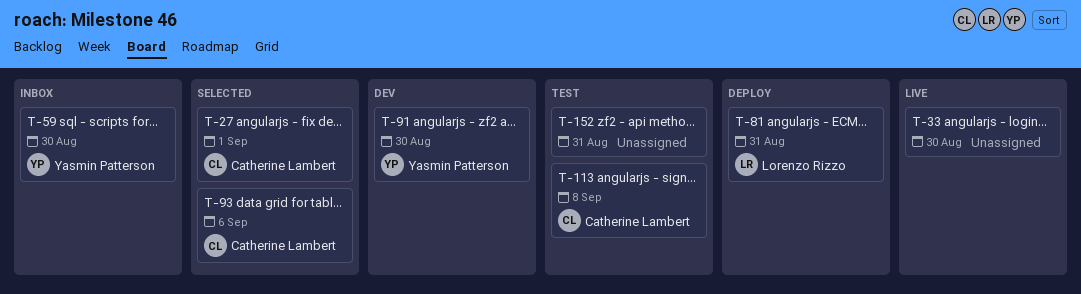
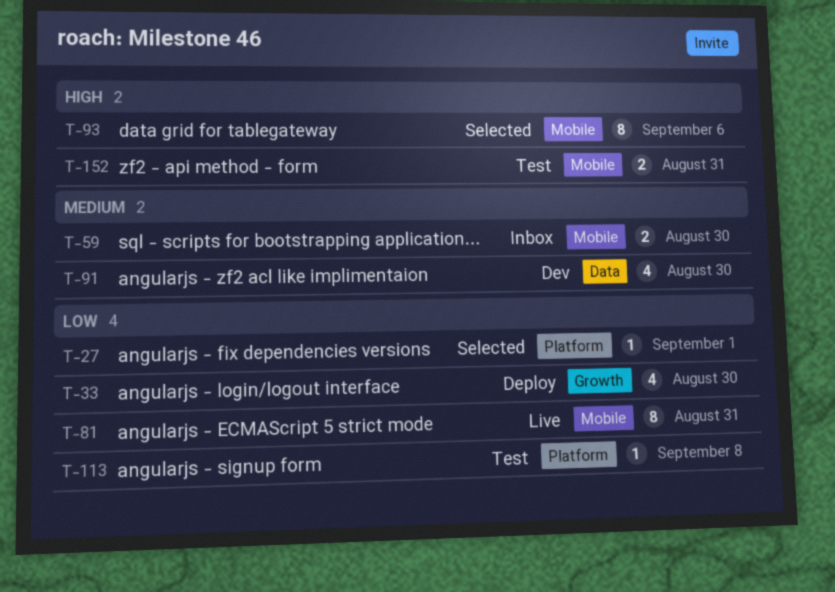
T-33, status: Live -> Deploy
T-81, status: Deploy -> Live

